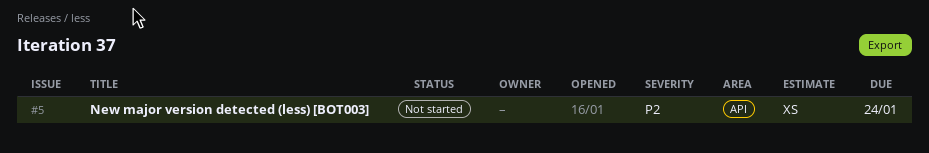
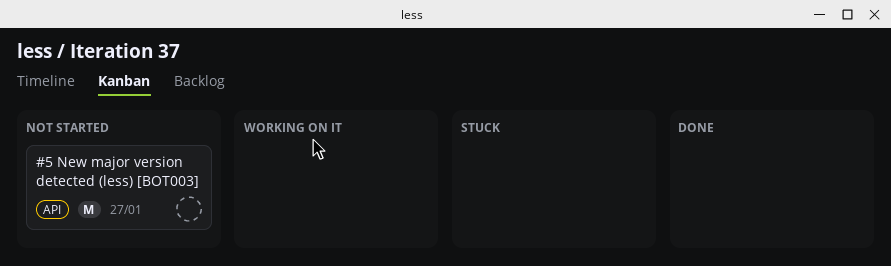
#5, estimate: XS -> M
#5, due: Jan 24 -> Jan 27

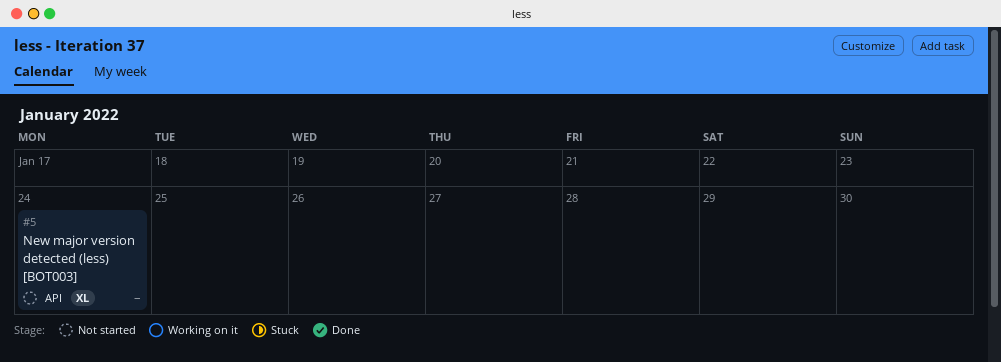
#5, estimate: M -> XL
#5, due: Jan 27 -> Jan 24

